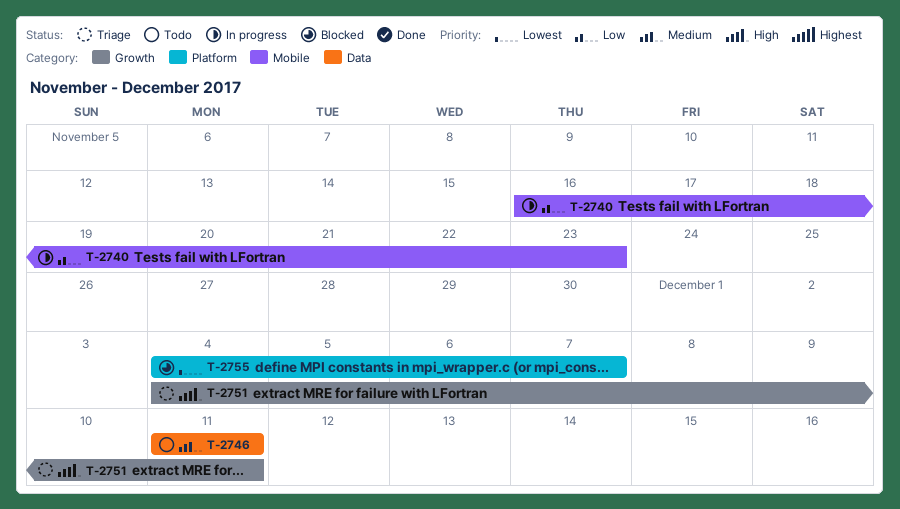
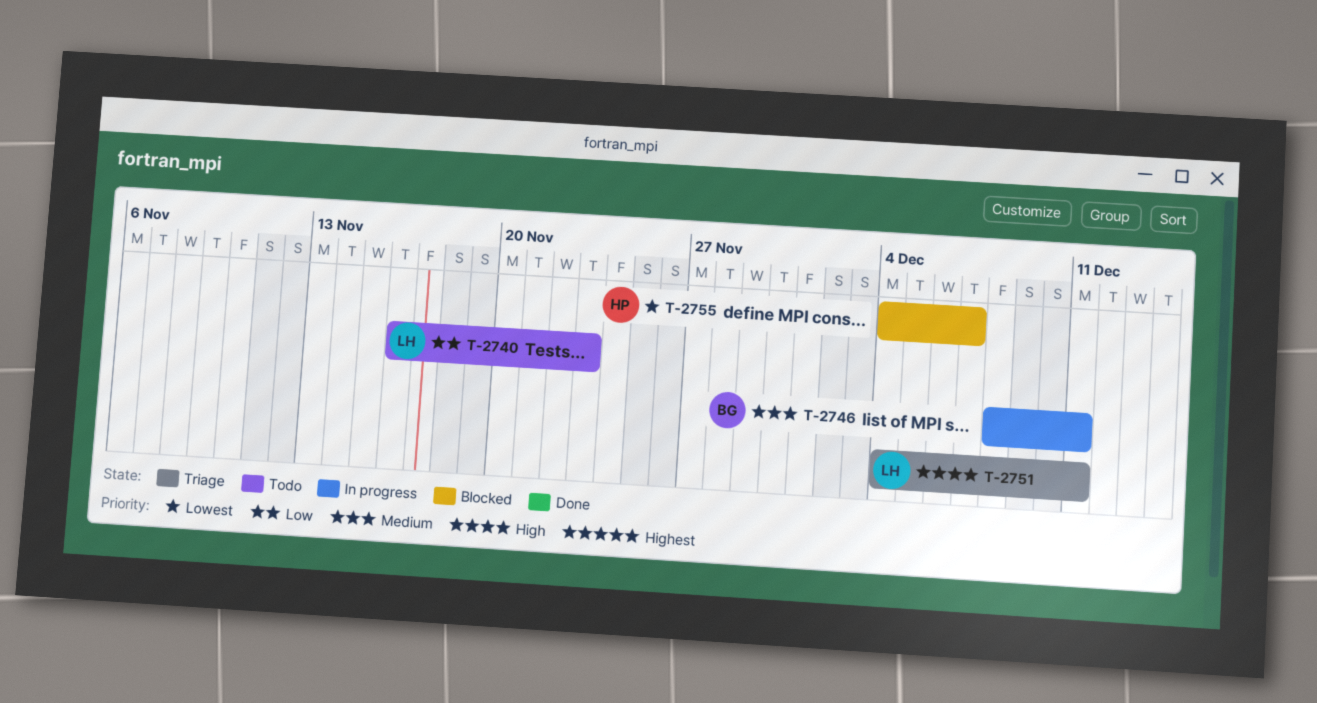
T-2740, status: In progress -> Todo
T-2746, status: Todo -> In progress
T-2746, start: Dec 11 -> Dec 8

